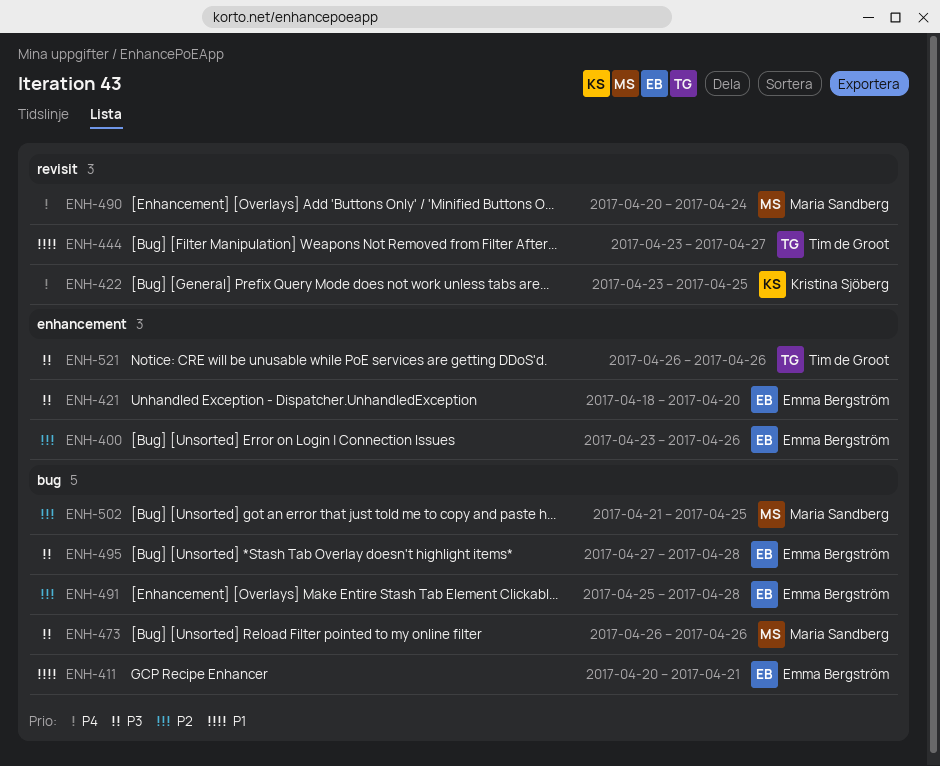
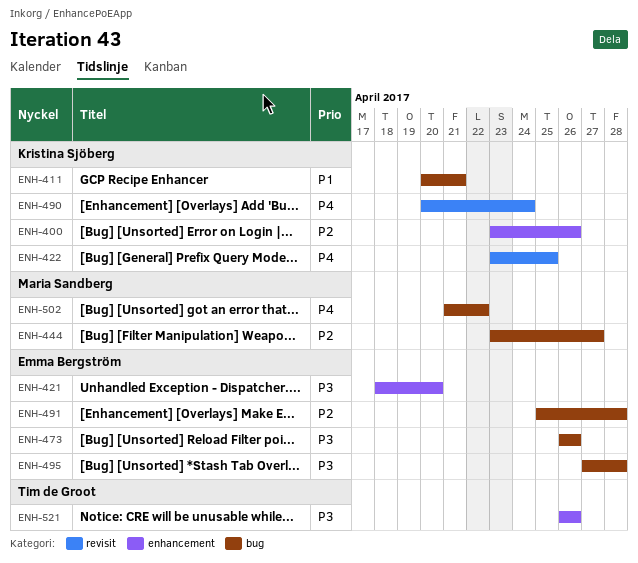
ENH-400, owner: Emma Bergström -> Kristina Sjöberg
ENH-411, owner: Emma Bergström -> Kristina Sjöberg
ENH-444, owner: Tim de Groot -> Maria Sandberg
ENH-444, priority: P1 -> P2
ENH-444, label: revisit -> bug
ENH-473, owner: Maria Sandberg -> Emma Bergström
ENH-490, owner: Maria Sandberg -> Kristina Sjöberg
ENH-502, priority: P2 -> P4
ENH-502, due: Apr 25 -> Apr 22

